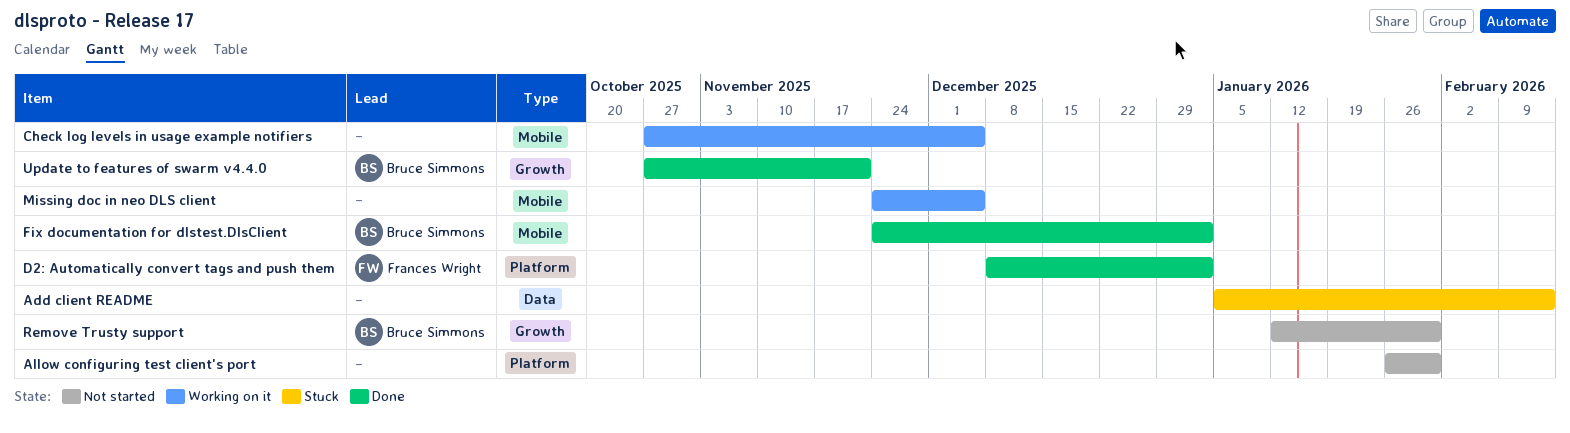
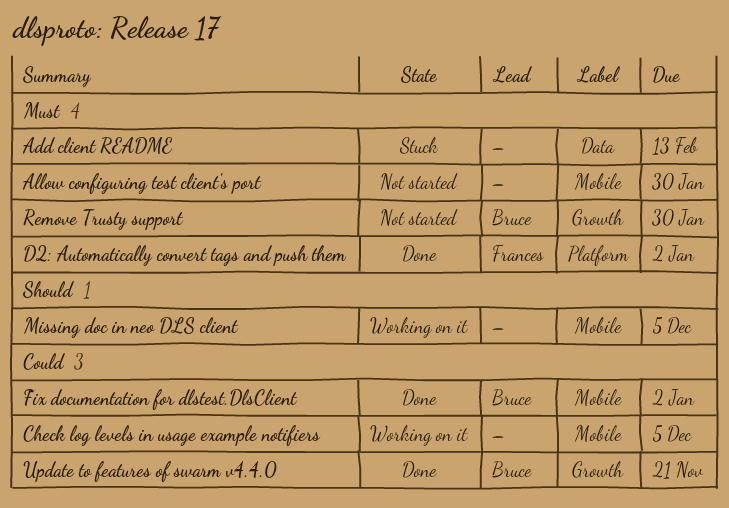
Allow configuring test client's port, label: Platform -> Mobile

